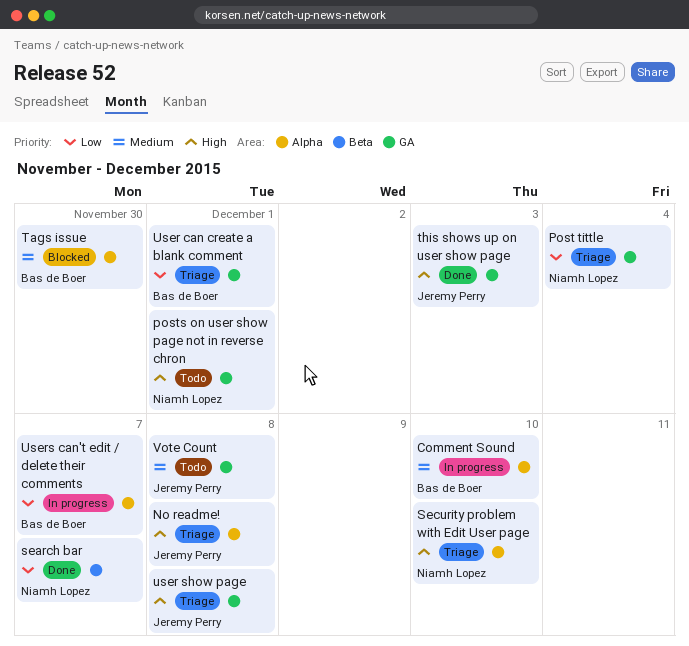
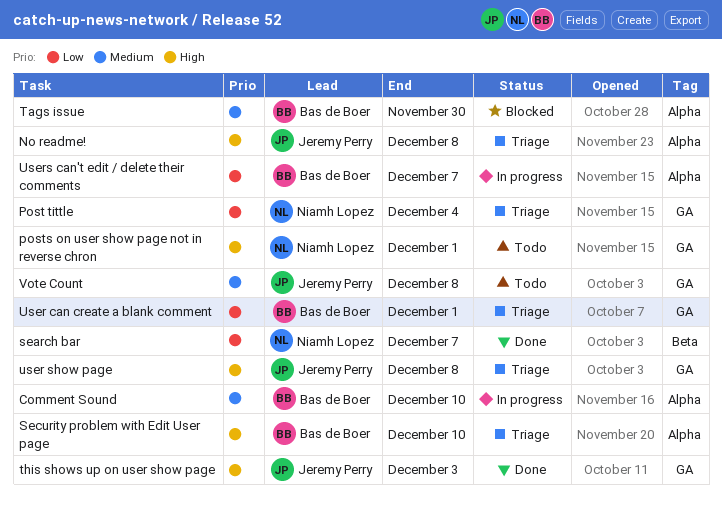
Security problem with Edit User page, owner: Niamh Lopez -> Bas de Boer

